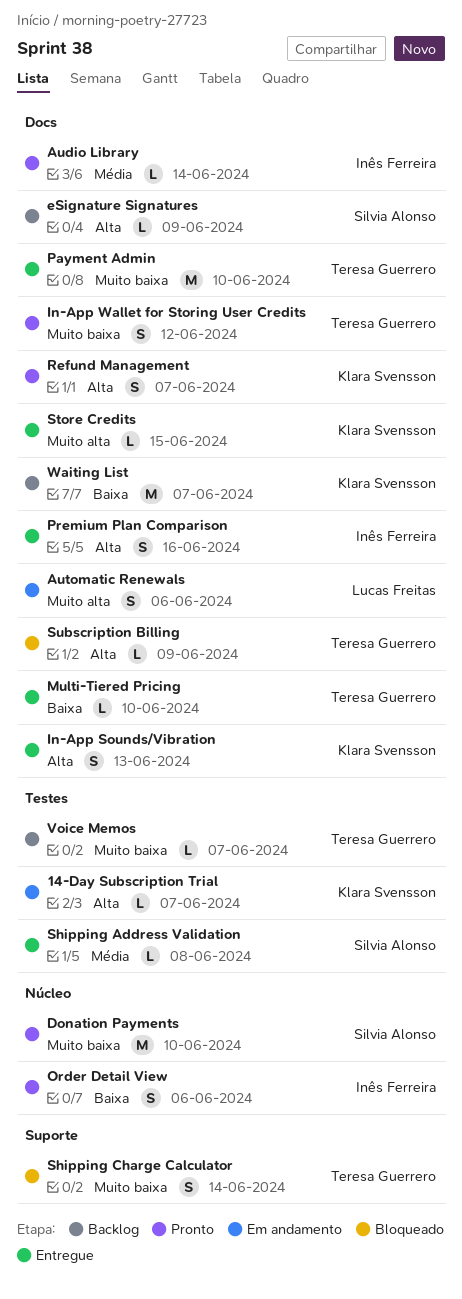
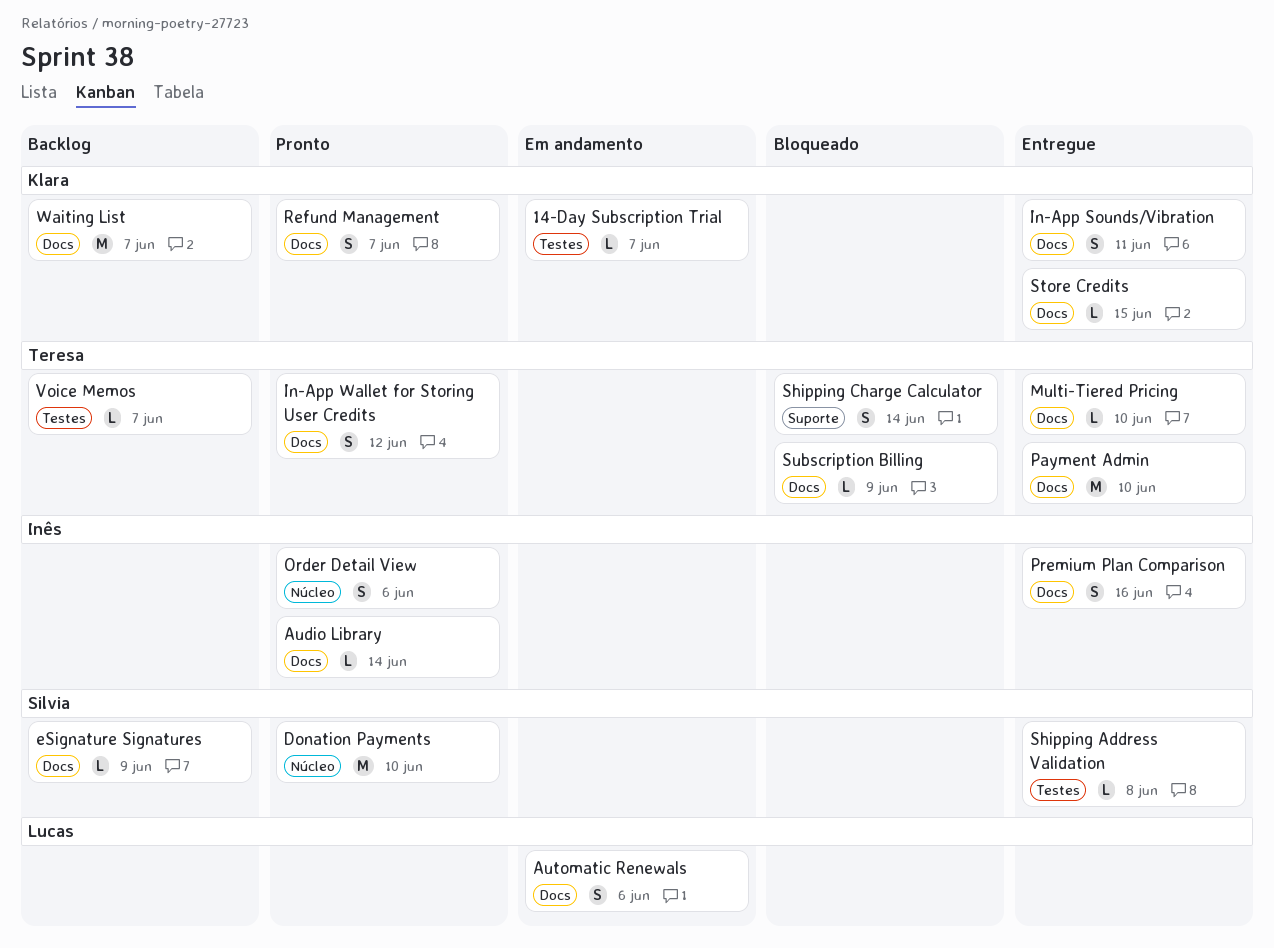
In-App Sounds/Vibration, due: Jun 13 -> Jun 11

